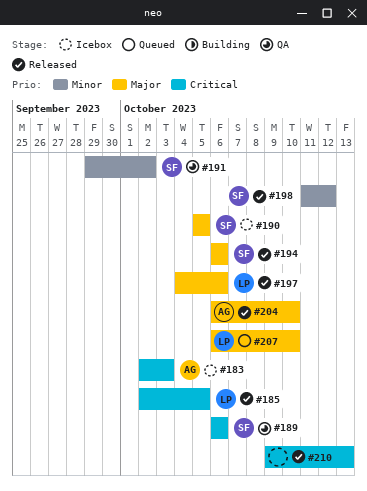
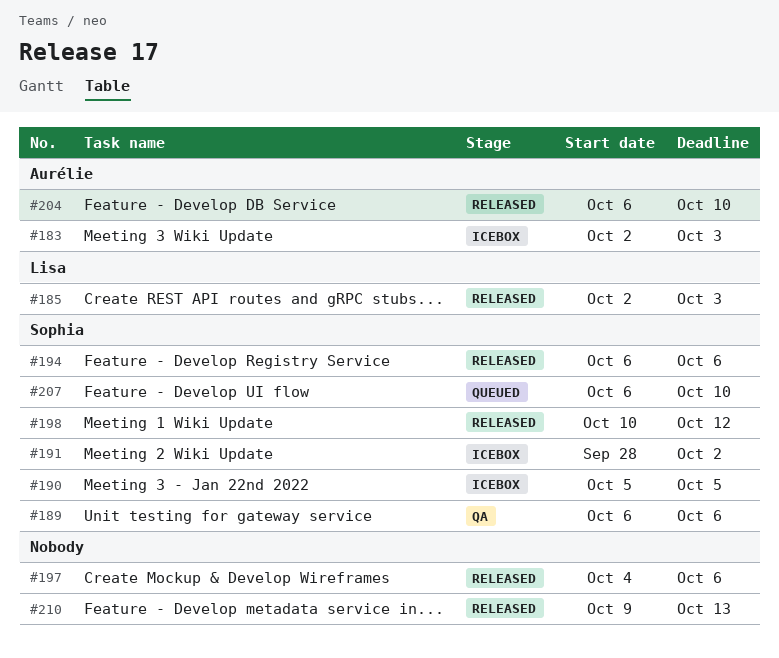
#185, due: Oct 5 -> Oct 3
#191, status: QA -> Icebox
#191, start: Sep 29 -> Sep 28
#197, owner: Lisa -> none
#198, start: Oct 11 -> Oct 10
#207, owner: Lisa -> Sophia

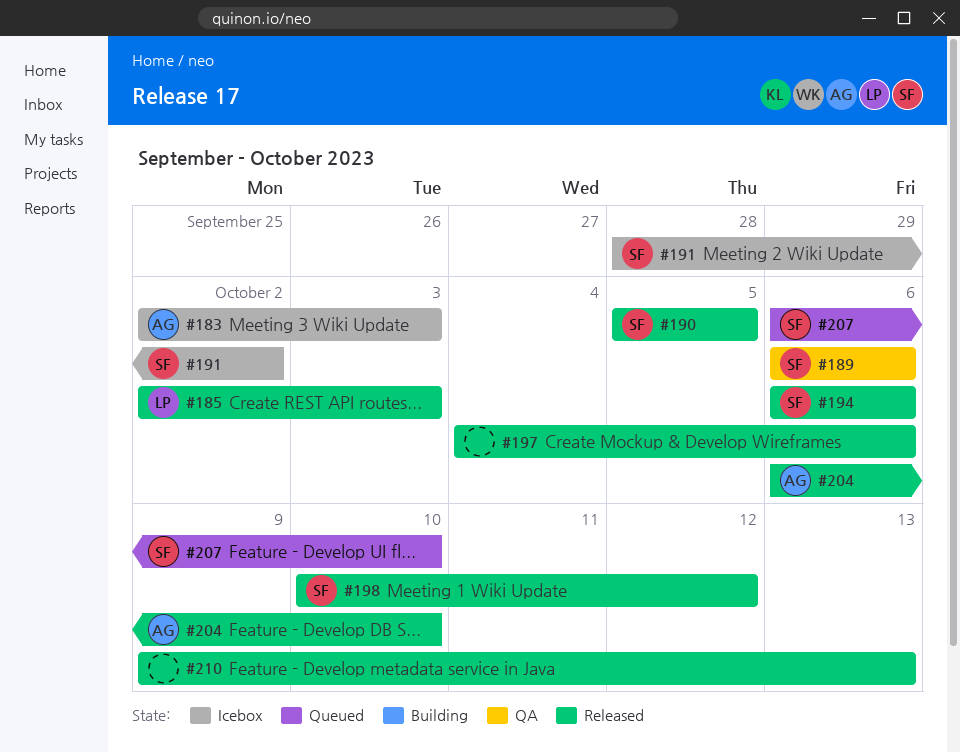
#190, status: Icebox -> Released

